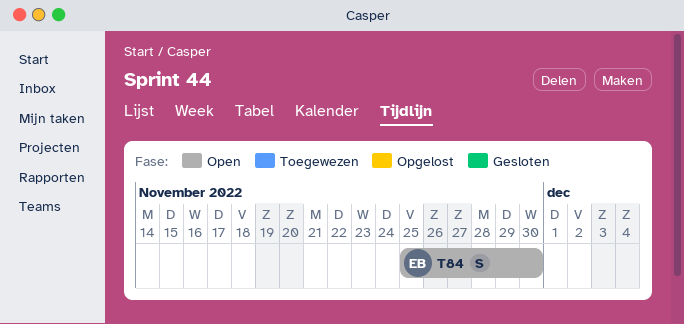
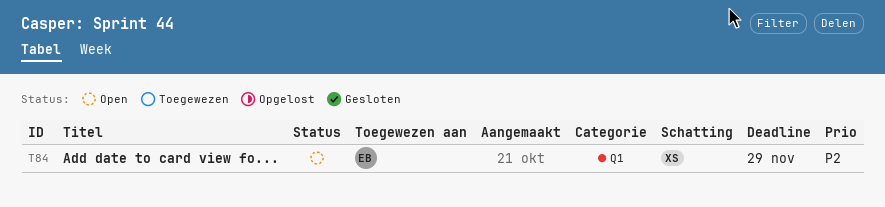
T84, estimate: S -> XS
T84, due: Nov 30 -> Nov 29

